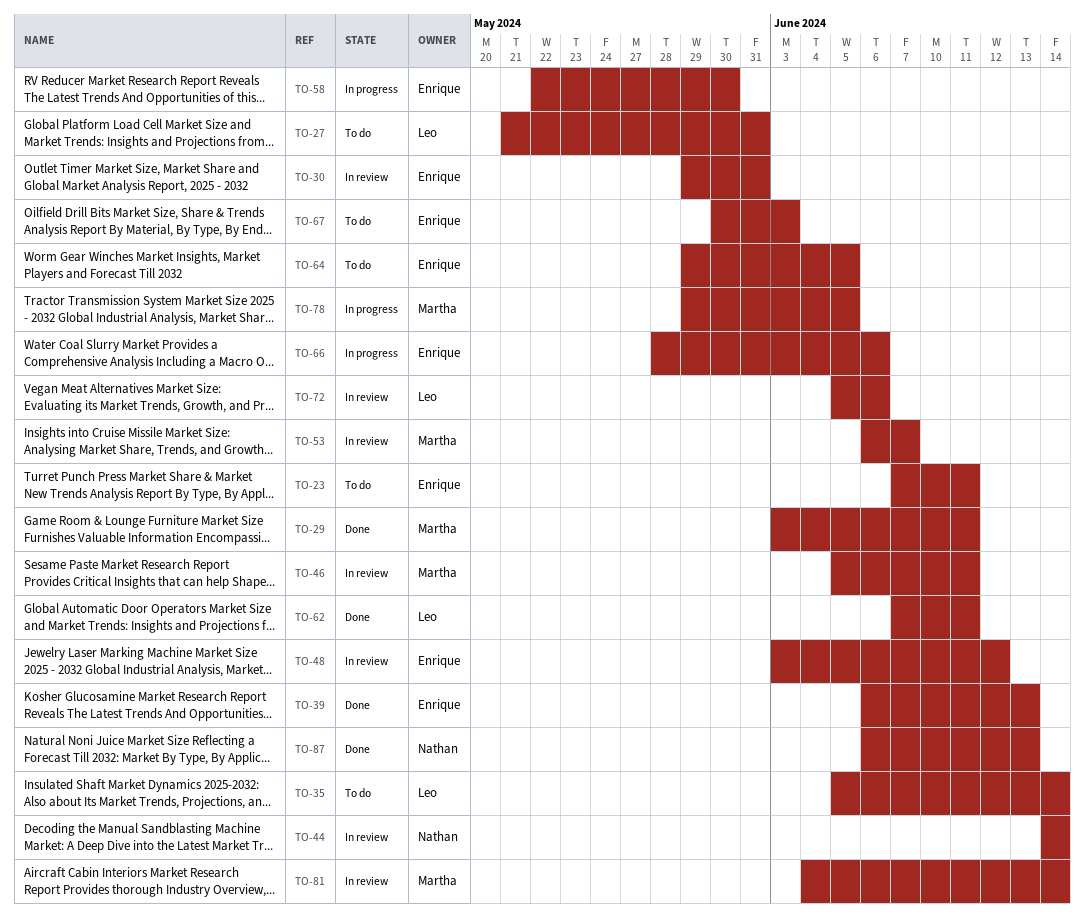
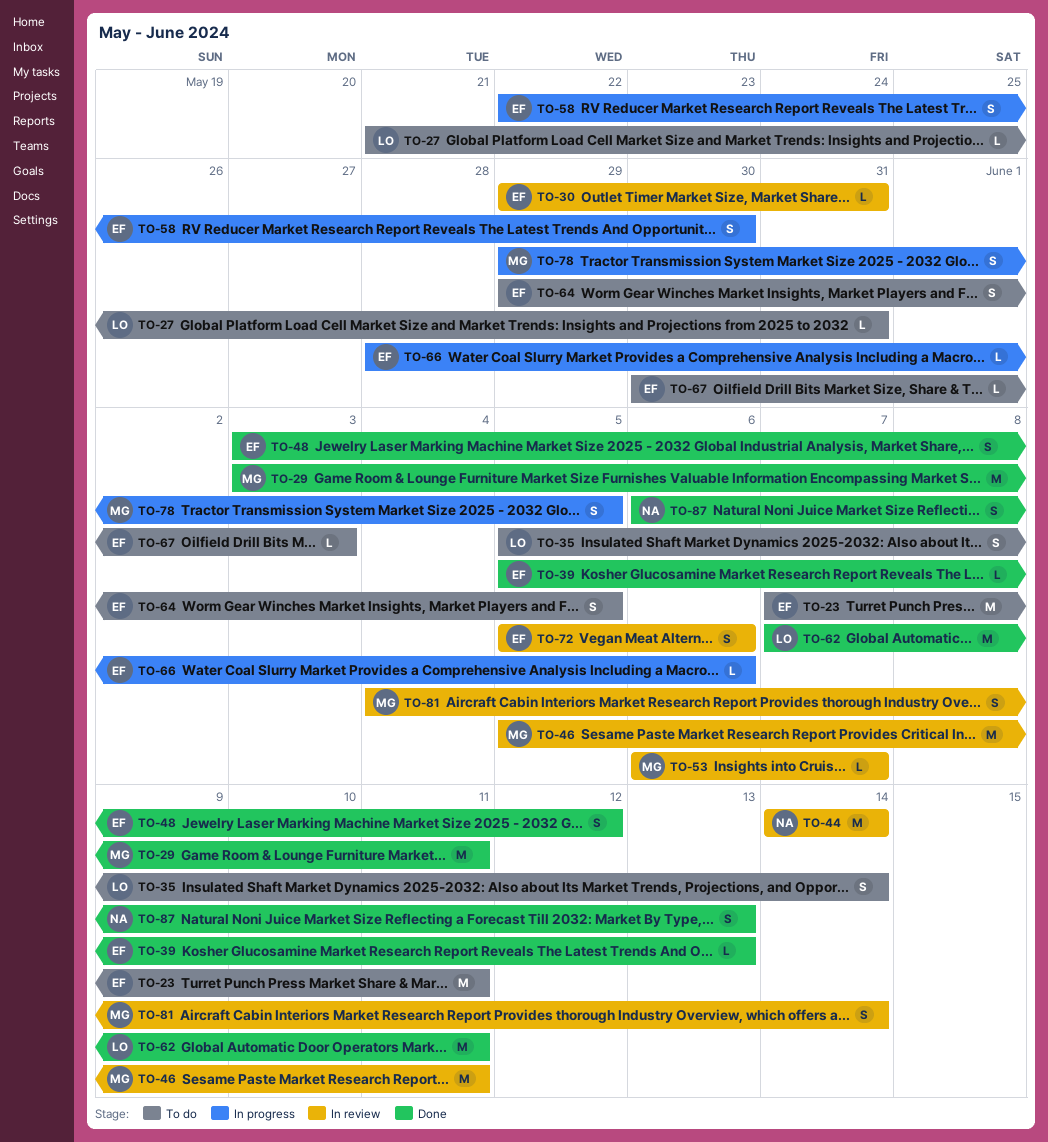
TO-39, start: Jun 6 -> Jun 5
TO-48, status: In review -> Done
TO-72, owner: Leo -> Enrique

